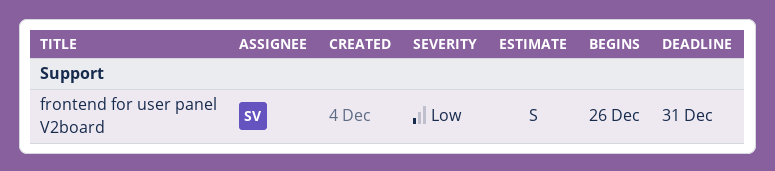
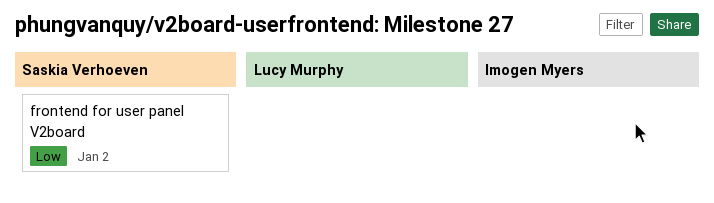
frontend for user panel V2board, due: Dec 31 -> Jan 2

